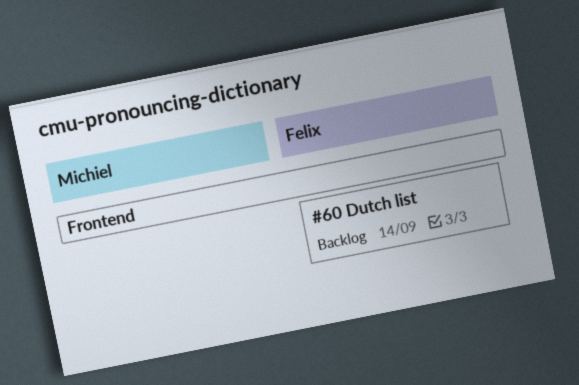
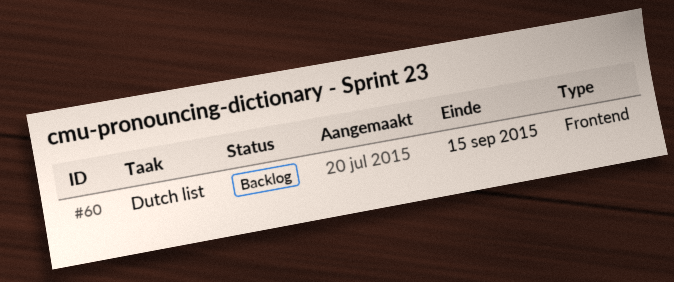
#60, due: Sep 14 -> Sep 15

